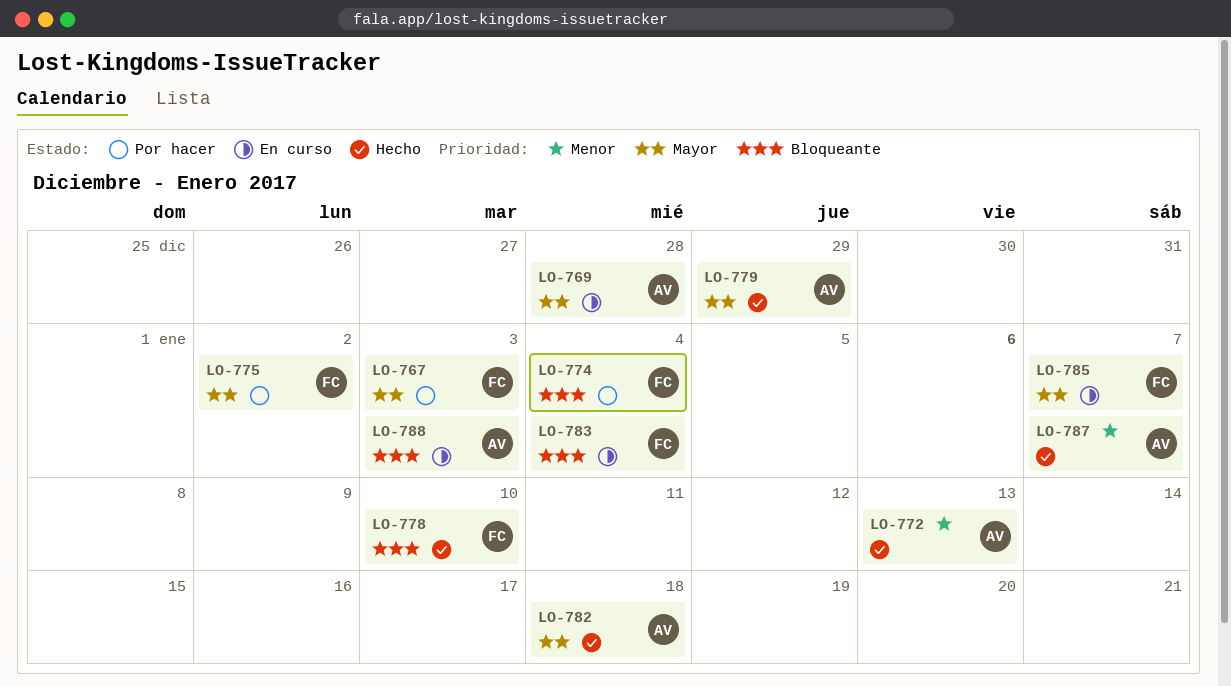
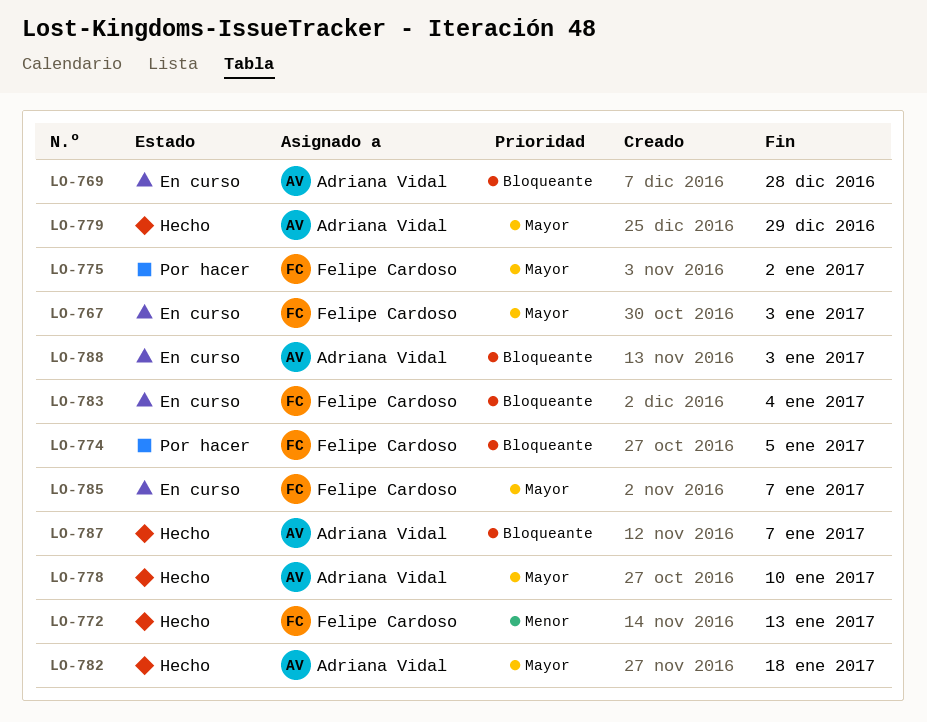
LO-767, status: Por hacer -> En curso
LO-769, priority: Mayor -> Bloqueante
LO-772, owner: Adriana Vidal -> Felipe Cardoso
LO-774, due: Jan 4 -> Jan 5
LO-778, owner: Felipe Cardoso -> Adriana Vidal
LO-778, priority: Bloqueante -> Mayor
LO-787, priority: Menor -> Bloqueante

